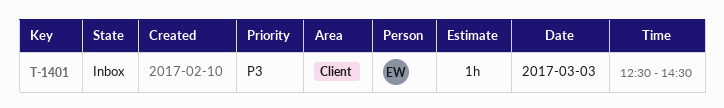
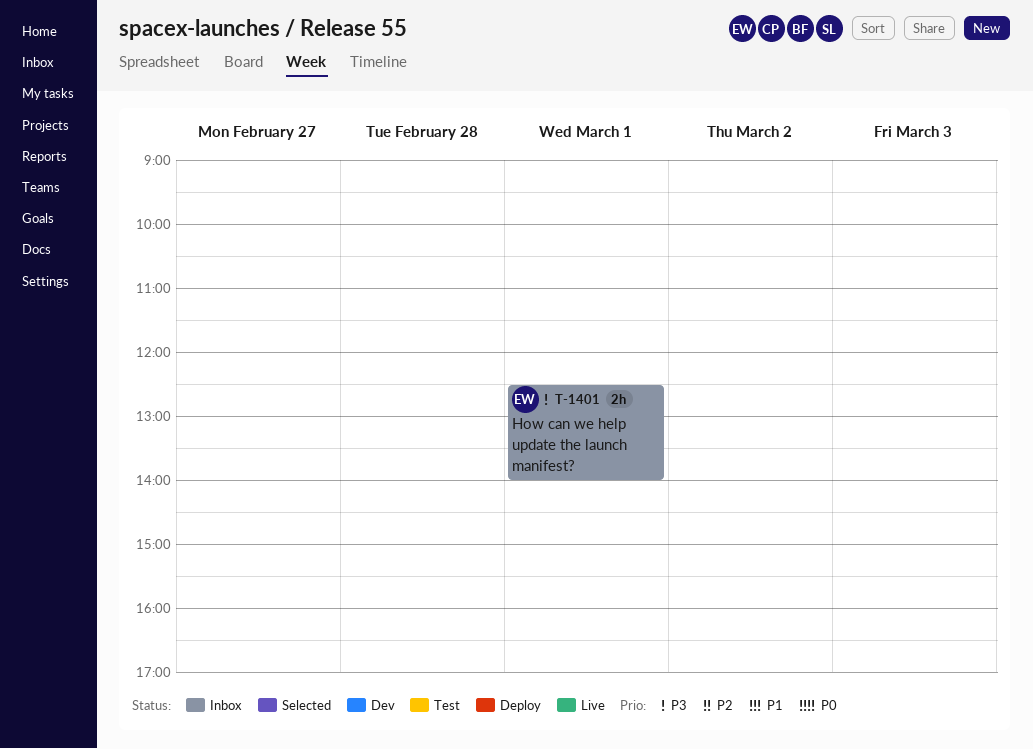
T-1401, estimate: 1h -> 2h
T-1401, day: Mar 3 -> Mar 1
T-1401, ends: 14:30 -> 14:00

